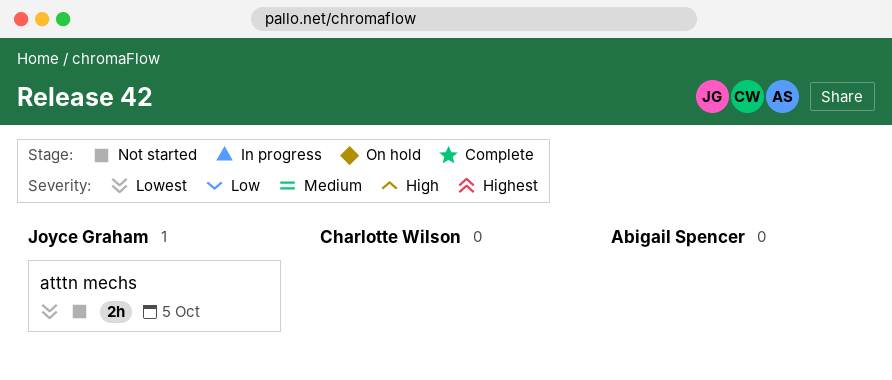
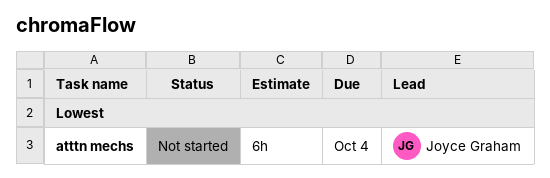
atttn mechs, estimate: 2h -> 6h
atttn mechs, due: Oct 5 -> Oct 4

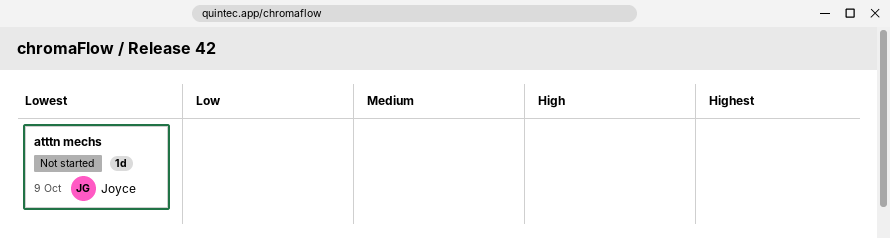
atttn mechs, estimate: 6h -> 1d
atttn mechs, due: Oct 4 -> Oct 9

